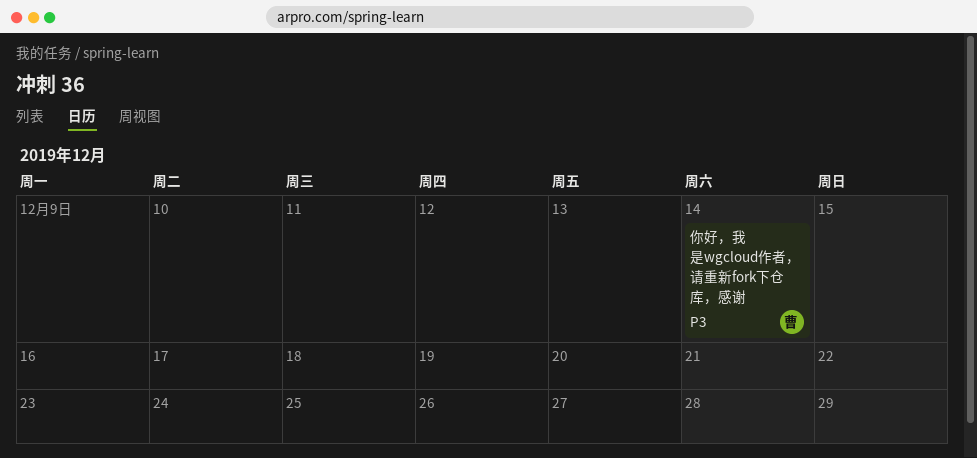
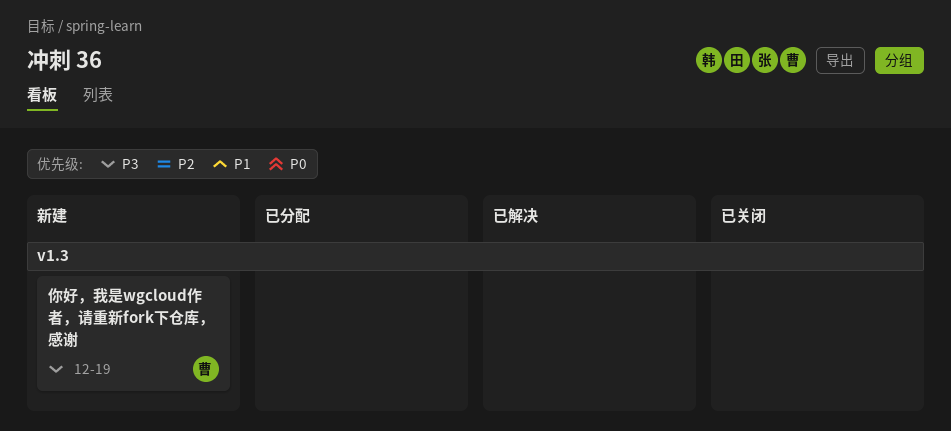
你好，我是wgcloud作者，请重新fork下仓库，感谢, due: Dec 14 -> Dec 19

